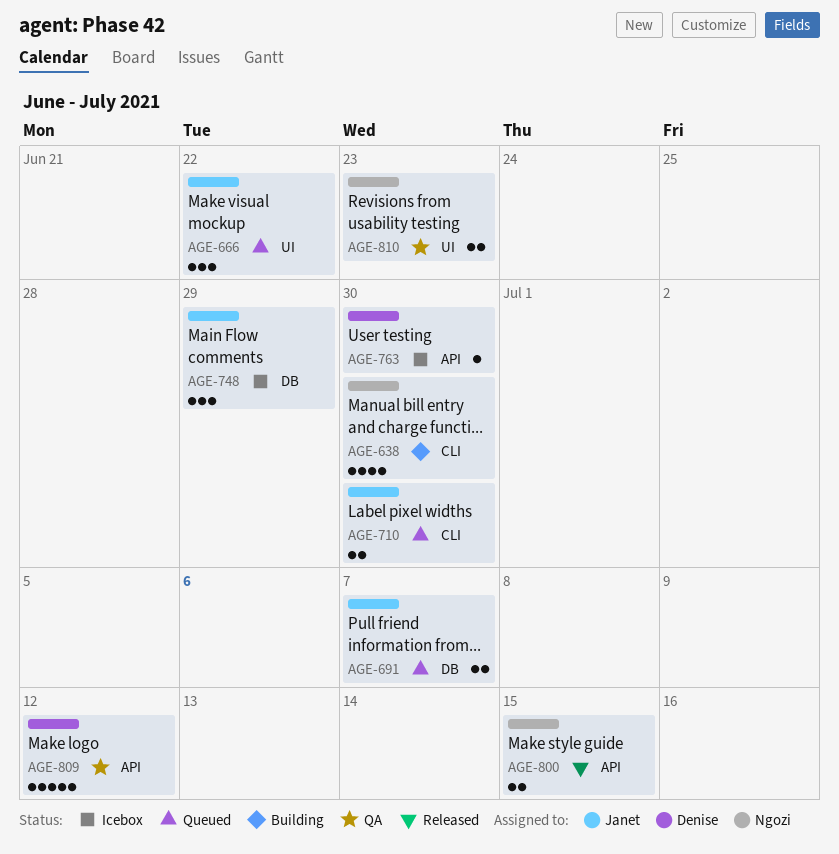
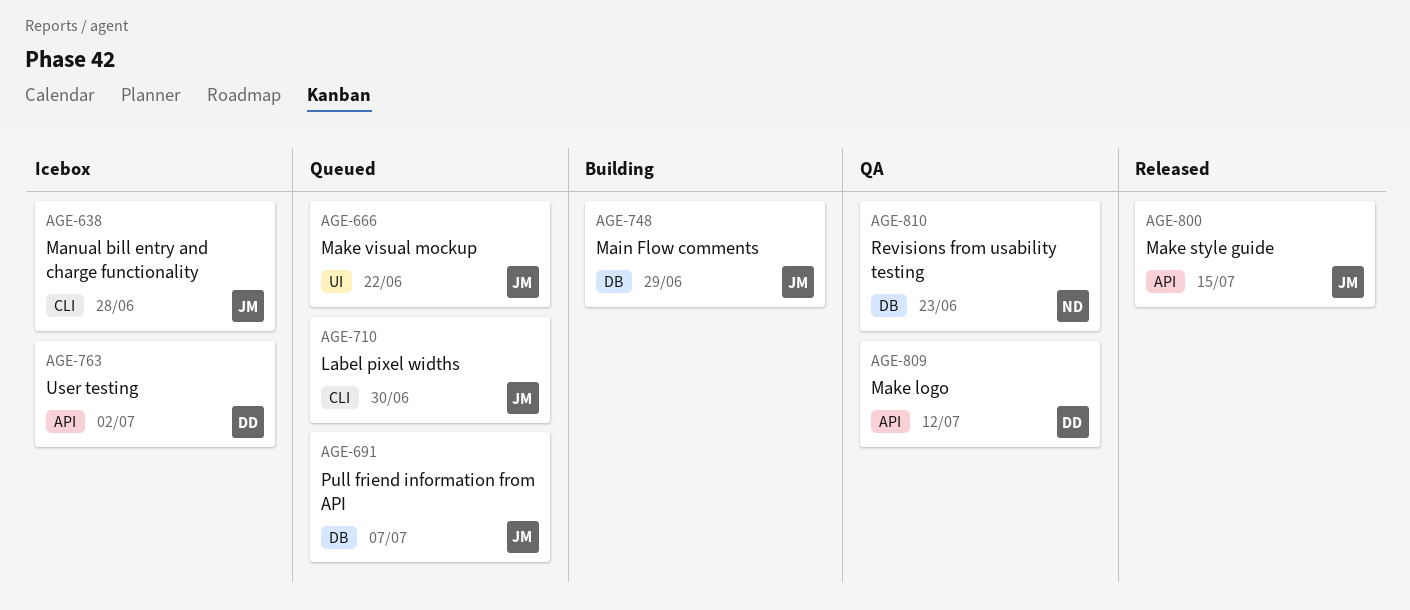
AGE-638, status: Building -> Icebox
AGE-638, owner: Ngozi -> Janet
AGE-638, due: Jun 30 -> Jun 28
AGE-748, status: Icebox -> Building
AGE-763, due: Jun 30 -> Jul 2
AGE-800, owner: Ngozi -> Janet
AGE-810, label: UI -> DB

